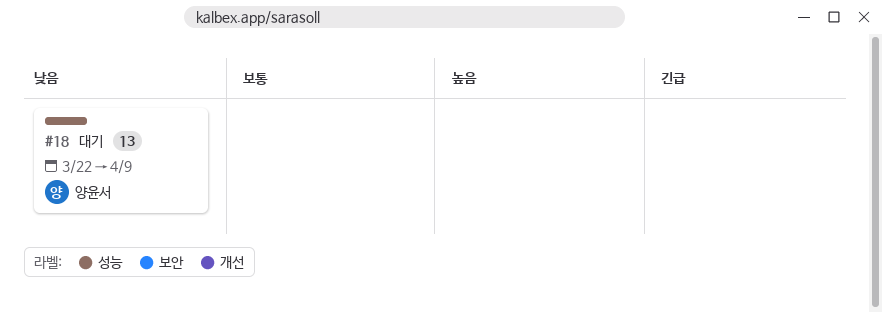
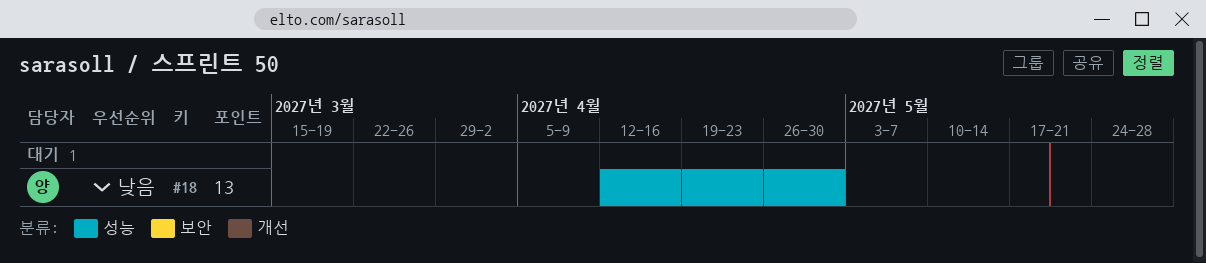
#18, start: Mar 22 -> Apr 12
#18, due: Apr 9 -> Apr 30

